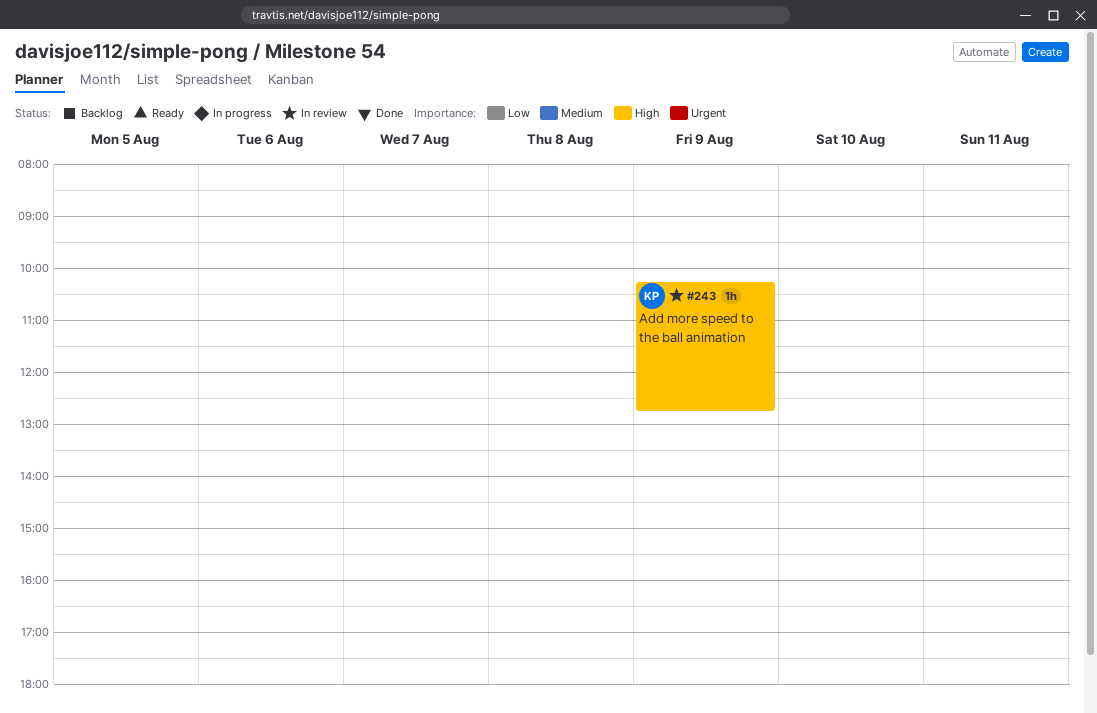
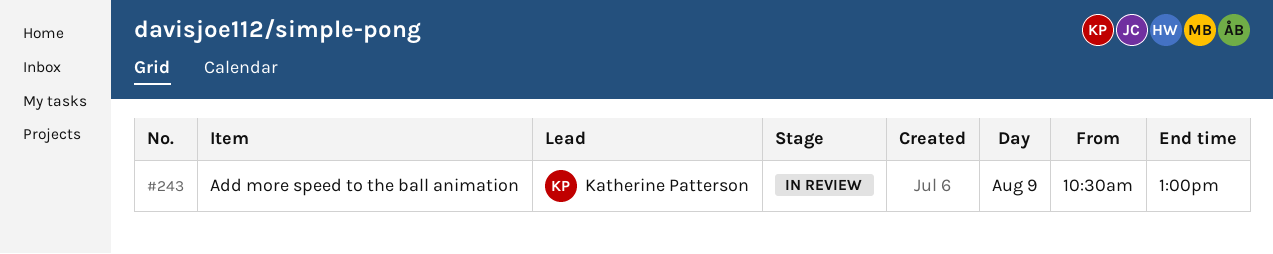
#243, begins: 10:15 -> 10:30
#243, ends: 12:45 -> 13:00

